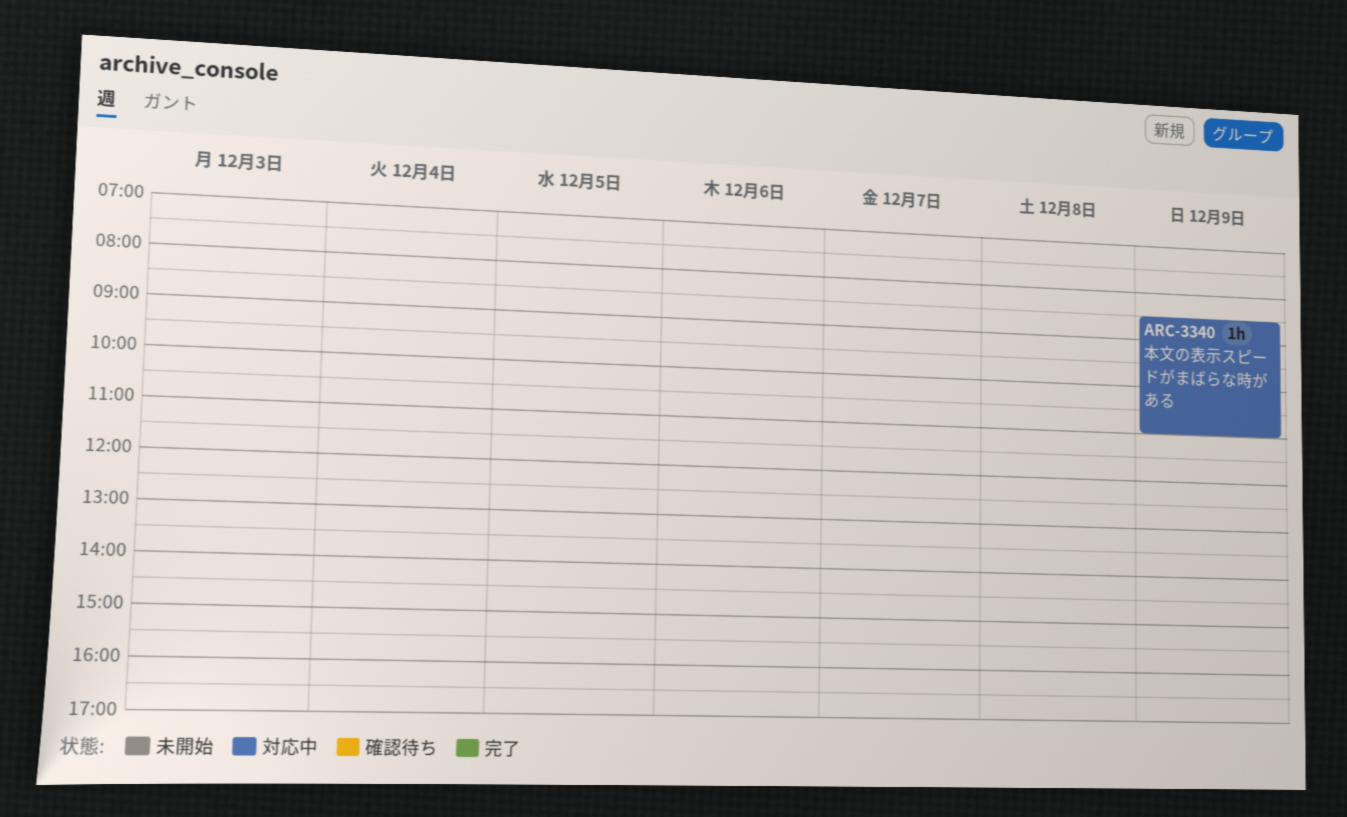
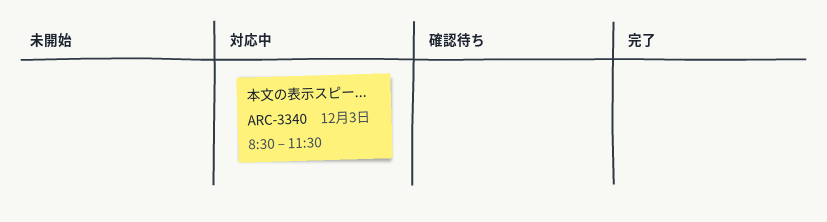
ARC-3340, day: Dec 9 -> Dec 3
ARC-3340, ends: 11:00 -> 11:30

